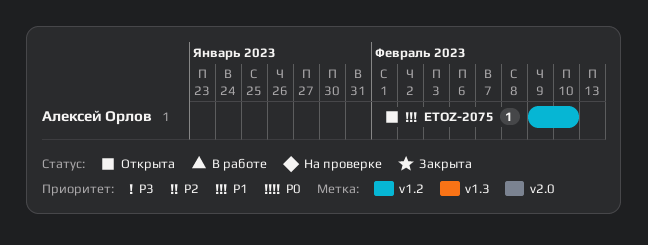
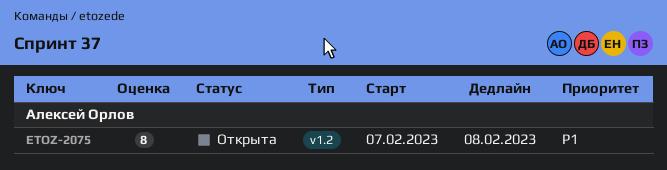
ETOZ-2075, estimate: 1 -> 8
ETOZ-2075, start: Feb 9 -> Feb 7
ETOZ-2075, due: Feb 10 -> Feb 8

